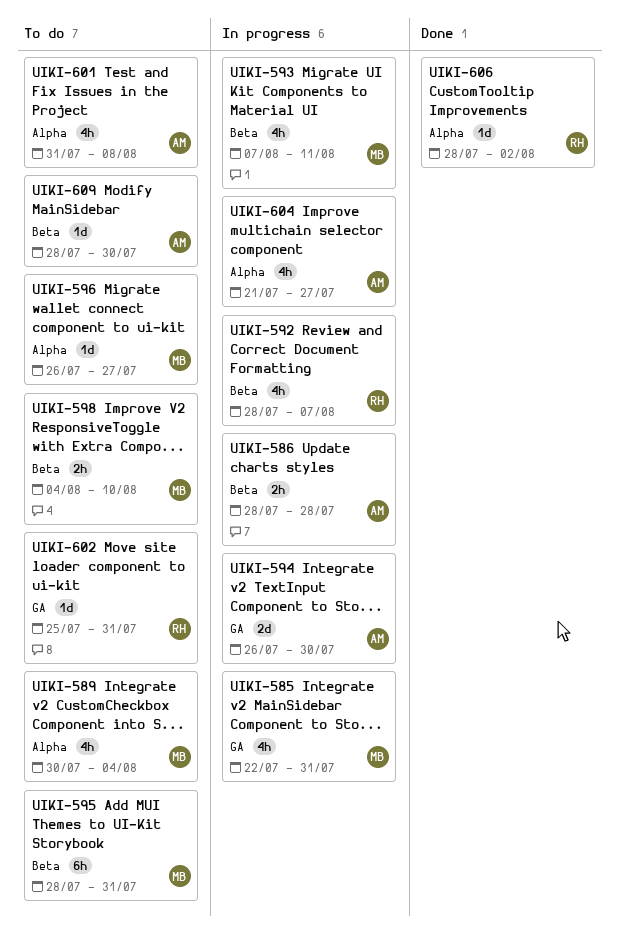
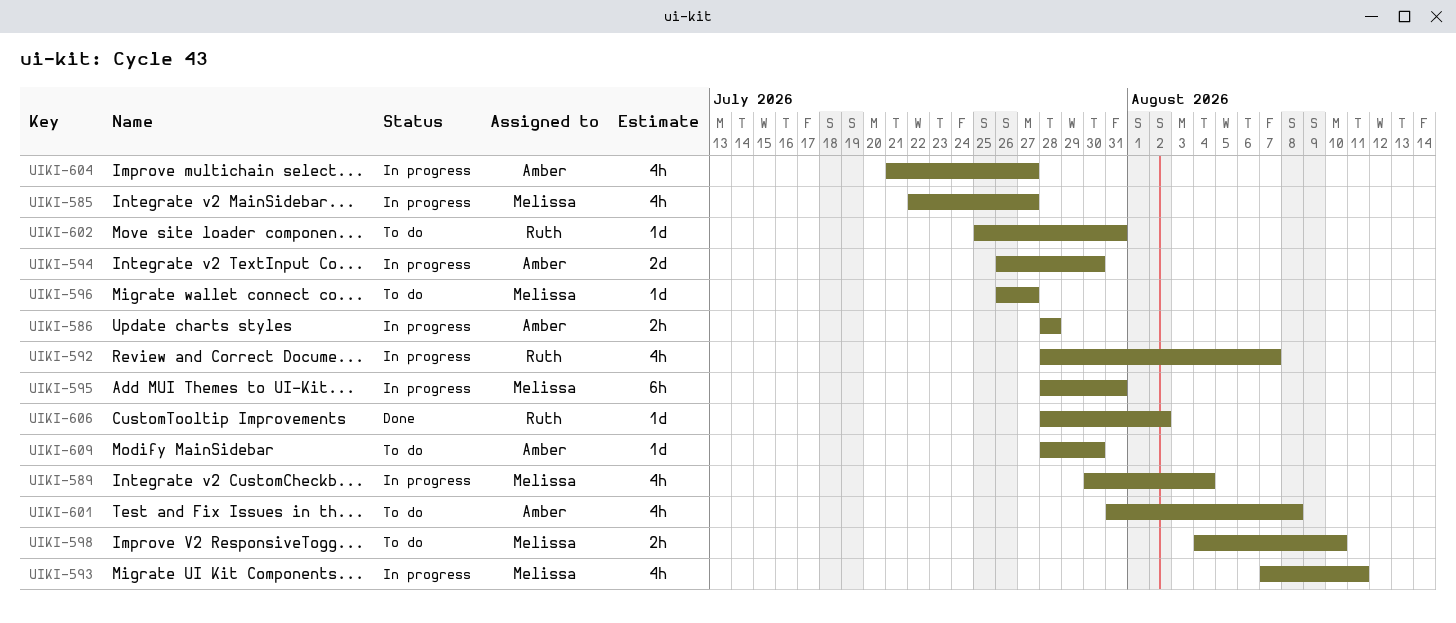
UIKI-585, due: Jul 31 -> Jul 27
UIKI-589, status: To do -> In progress
UIKI-595, status: To do -> In progress

